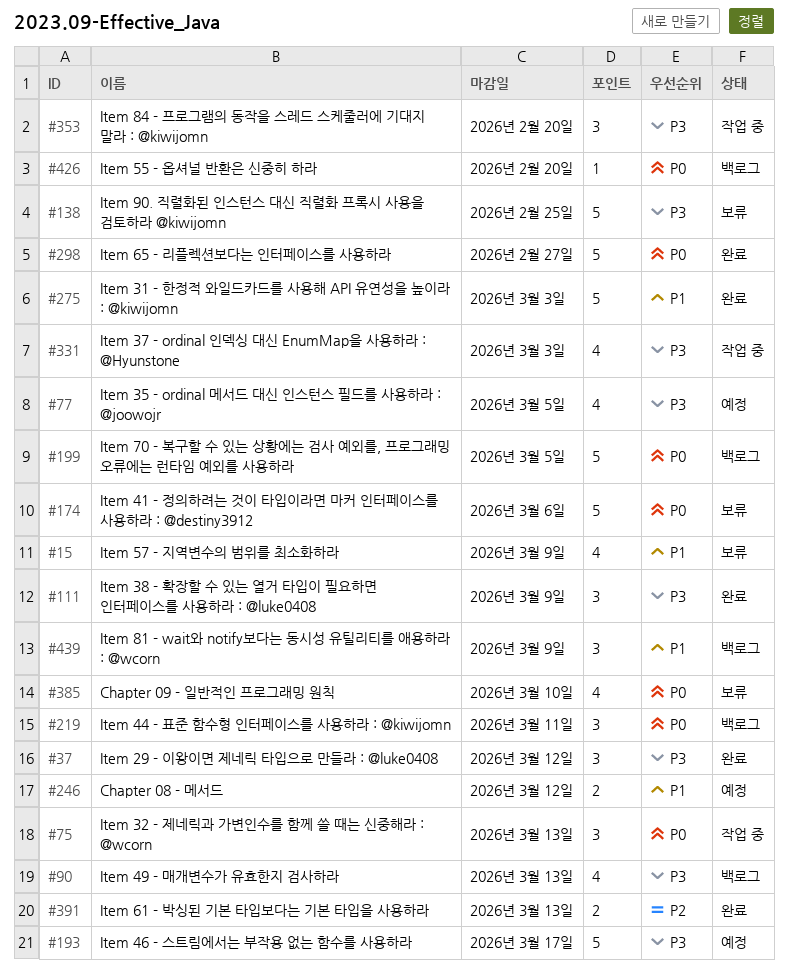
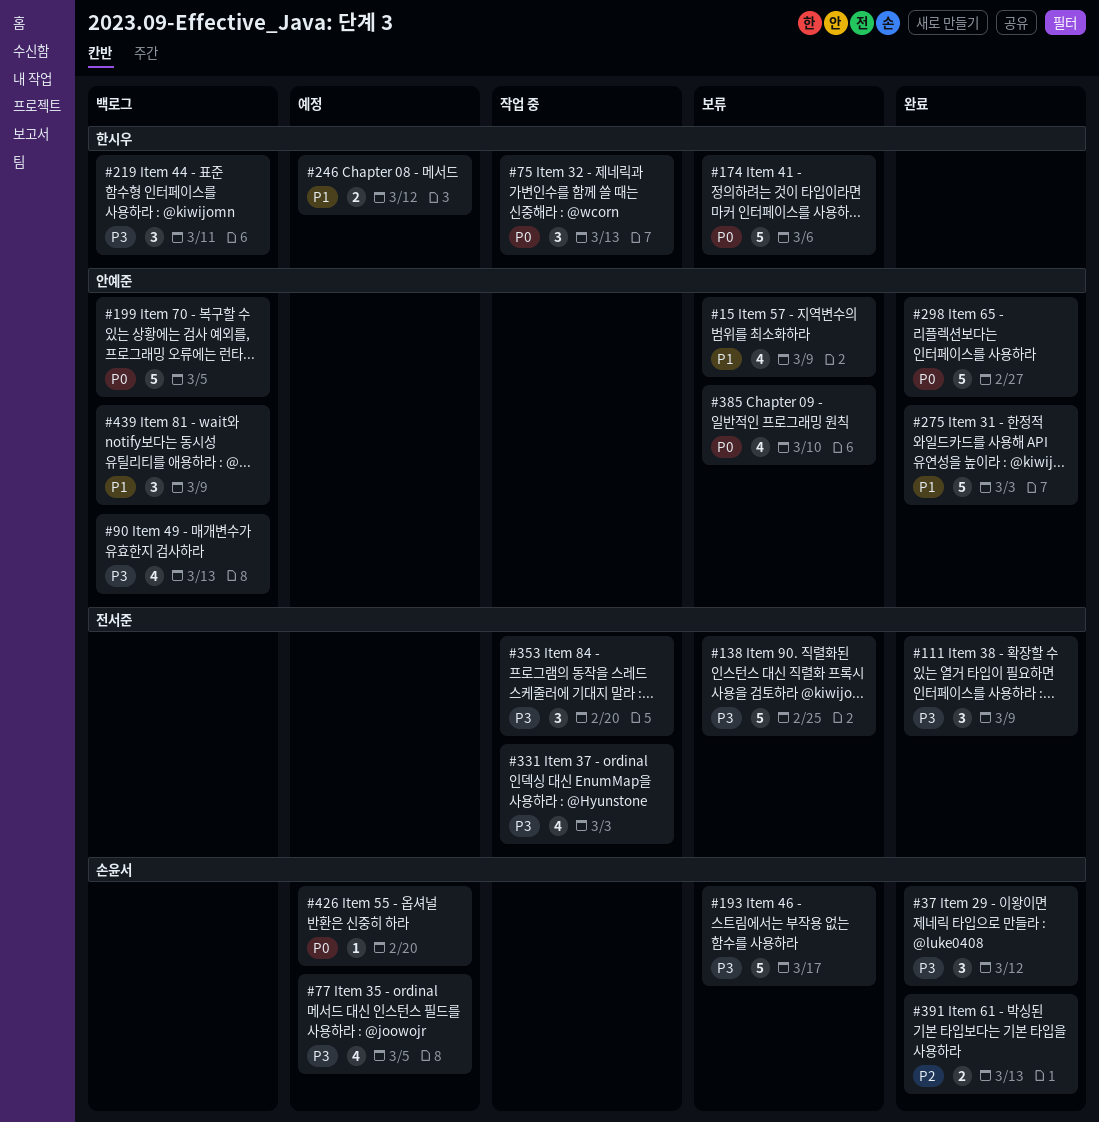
#193, status: 예정 -> 보류
#219, priority: P0 -> P3
#426, status: 백로그 -> 예정

